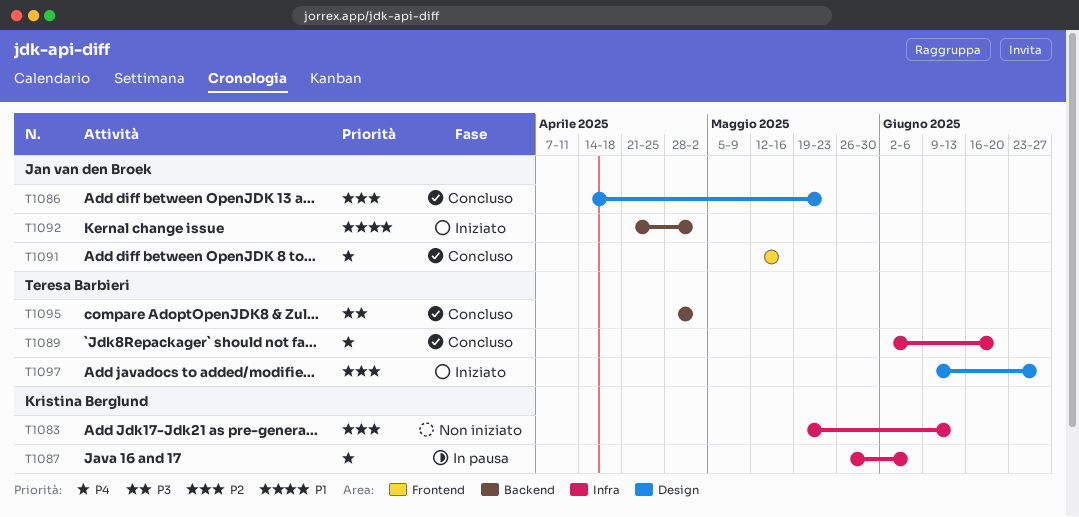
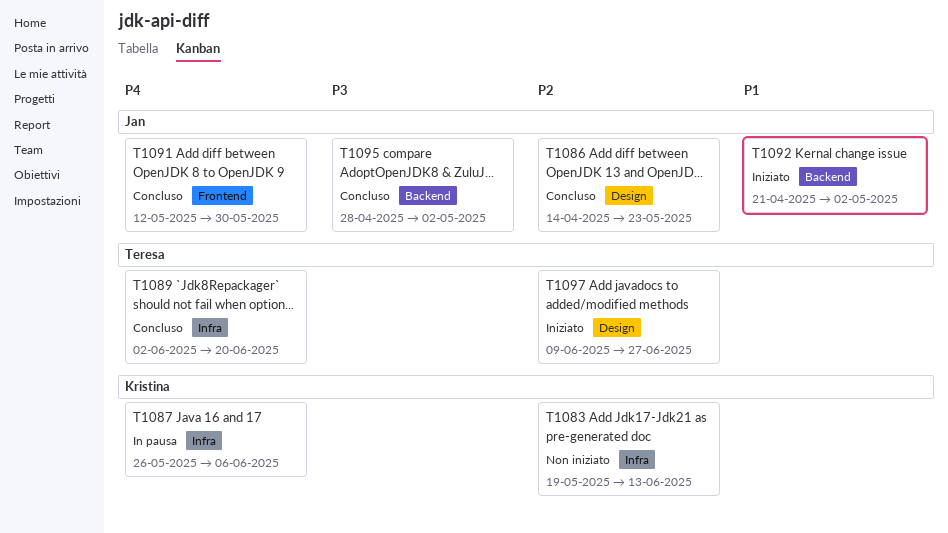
T1091, due: May 16 -> May 30
T1095, owner: Teresa Barbieri -> Jan van den Broek

